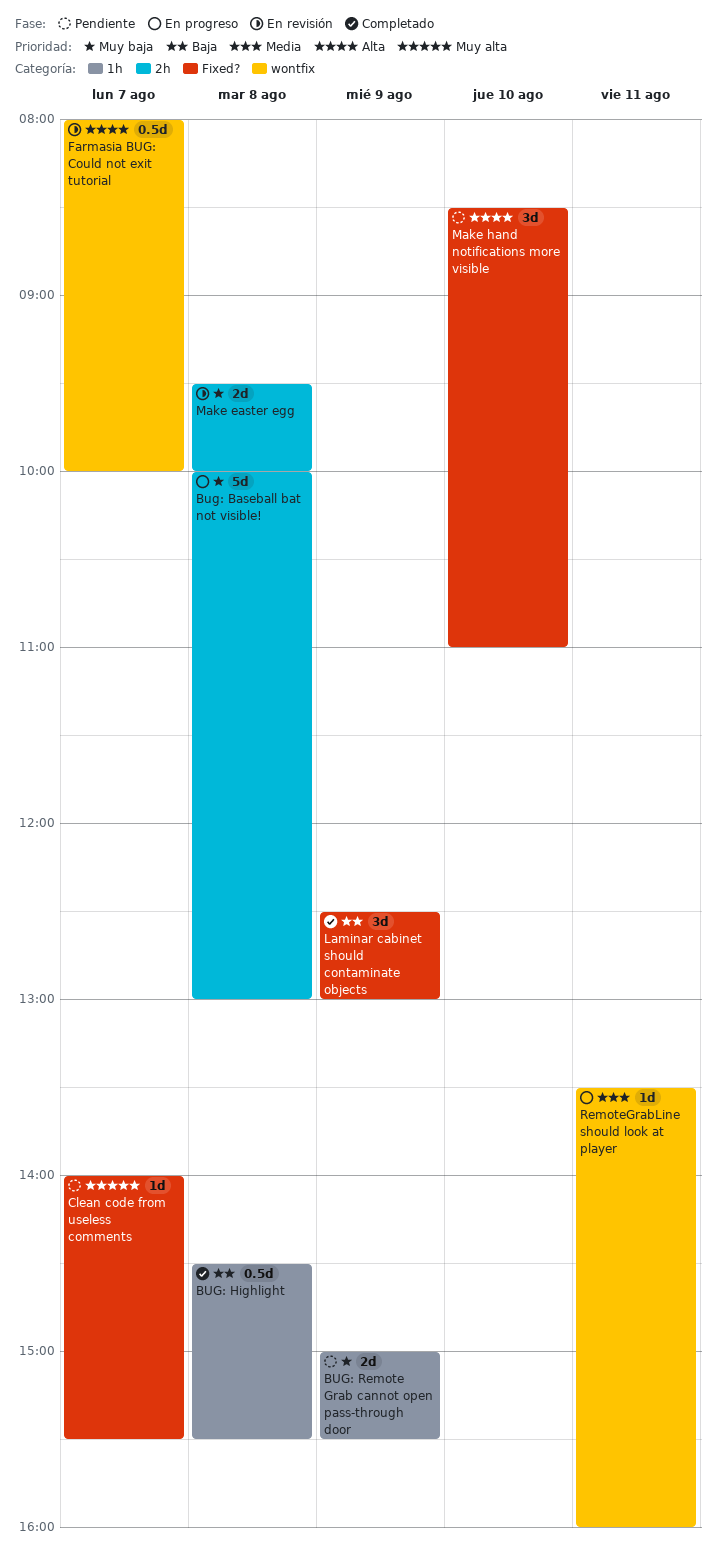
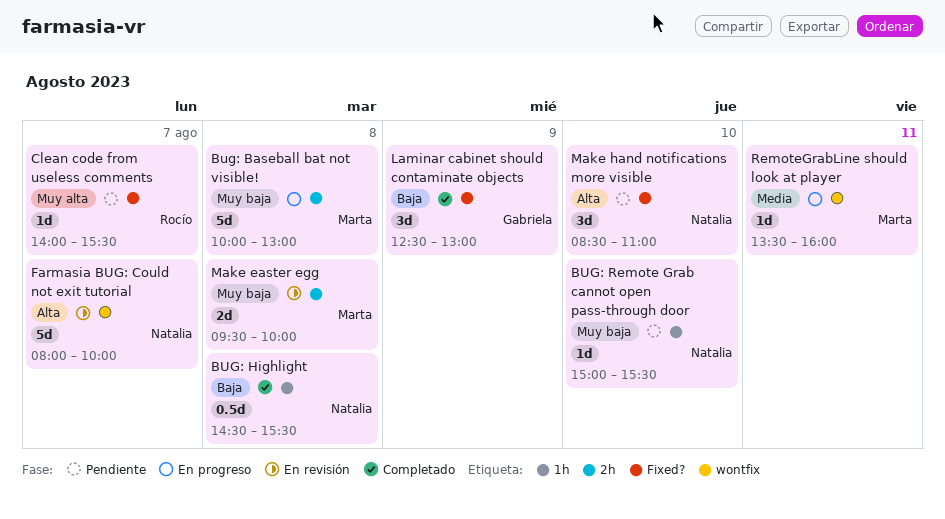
BUG: Remote Grab cannot open pass-through door, estimate: 2d -> 1d
BUG: Remote Grab cannot open pass-through door, day: Aug 9 -> Aug 10
Farmasia BUG: Could not exit tutorial, estimate: 0.5d -> 5d

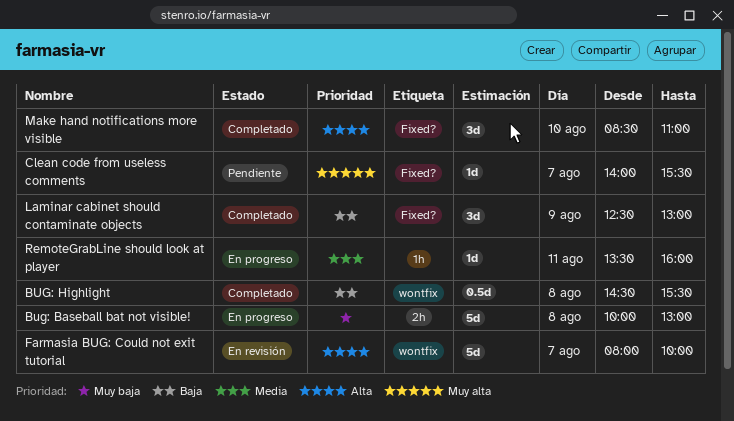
BUG: Highlight, label: 1h -> wontfix
BUG: Remote Grab cannot open pass-through door: present -> none
Make easter egg: present -> none
Make hand notifications more visible, status: Pendiente -> Completado
RemoteGrabLine should look at player, label: wontfix -> 1h

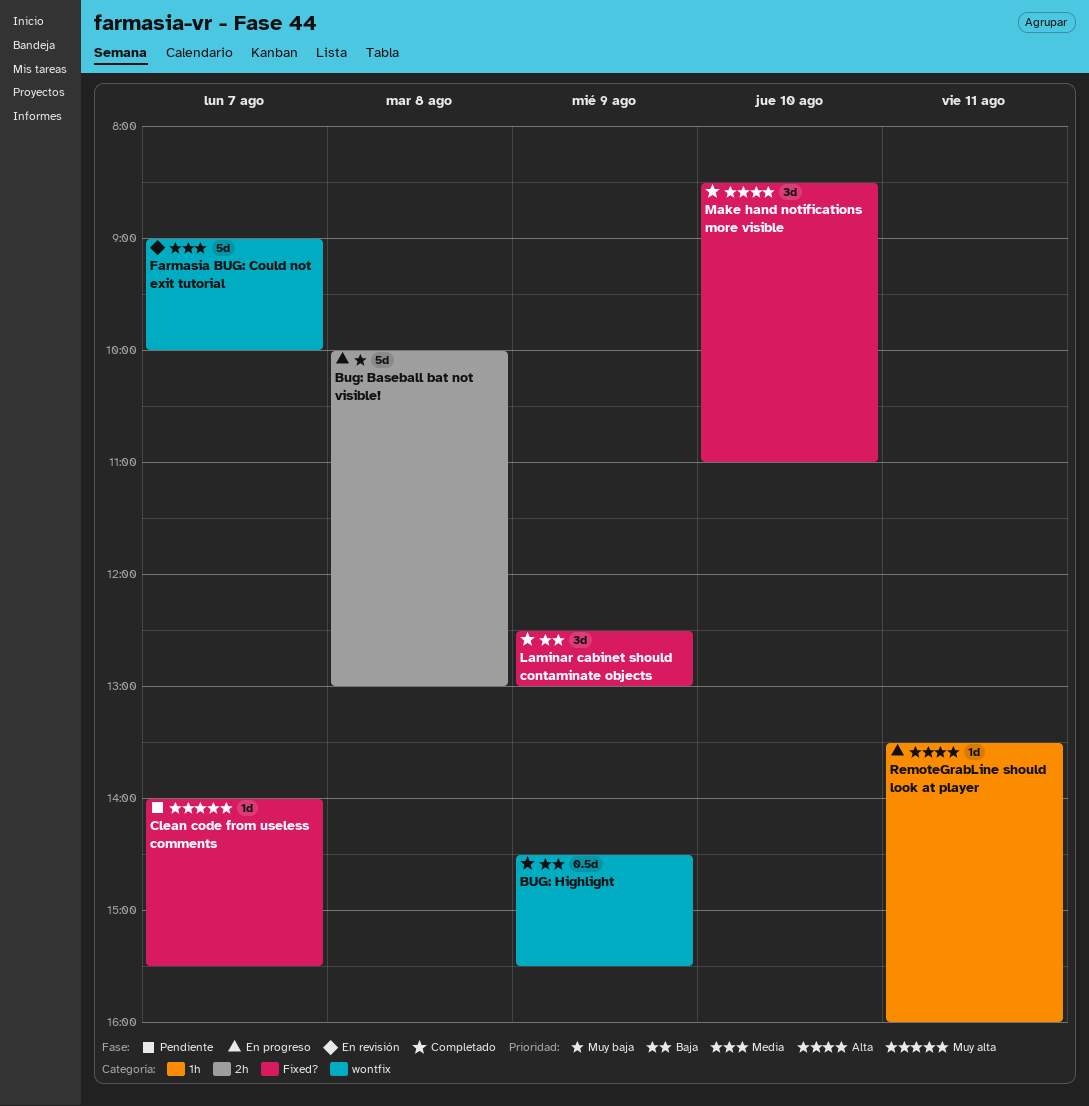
BUG: Highlight, day: Aug 8 -> Aug 9
Farmasia BUG: Could not exit tutorial, priority: Alta -> Media
Farmasia BUG: Could not exit tutorial, begins: 08:00 -> 09:00
RemoteGrabLine should look at player, priority: Media -> Alta

